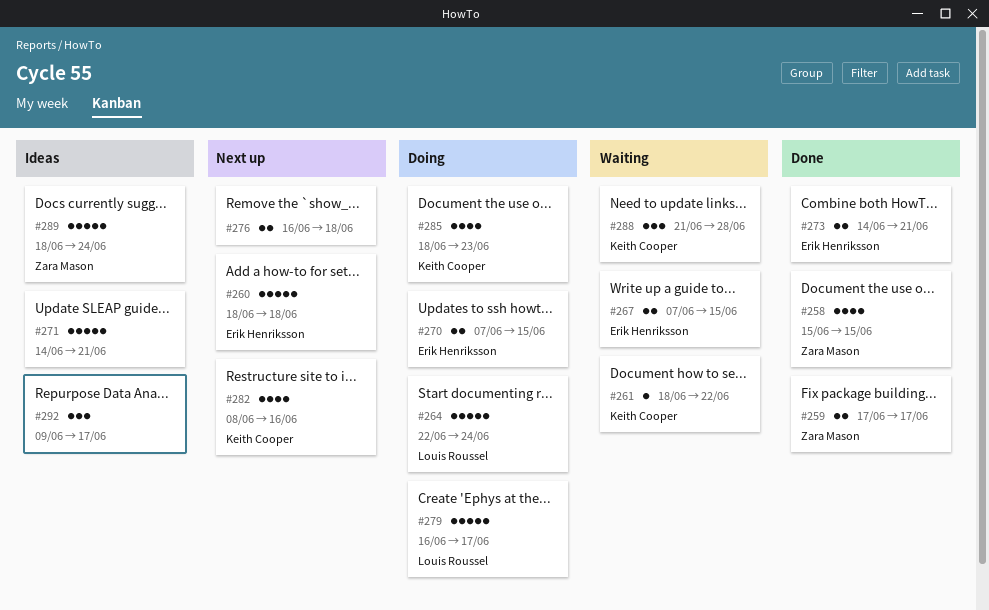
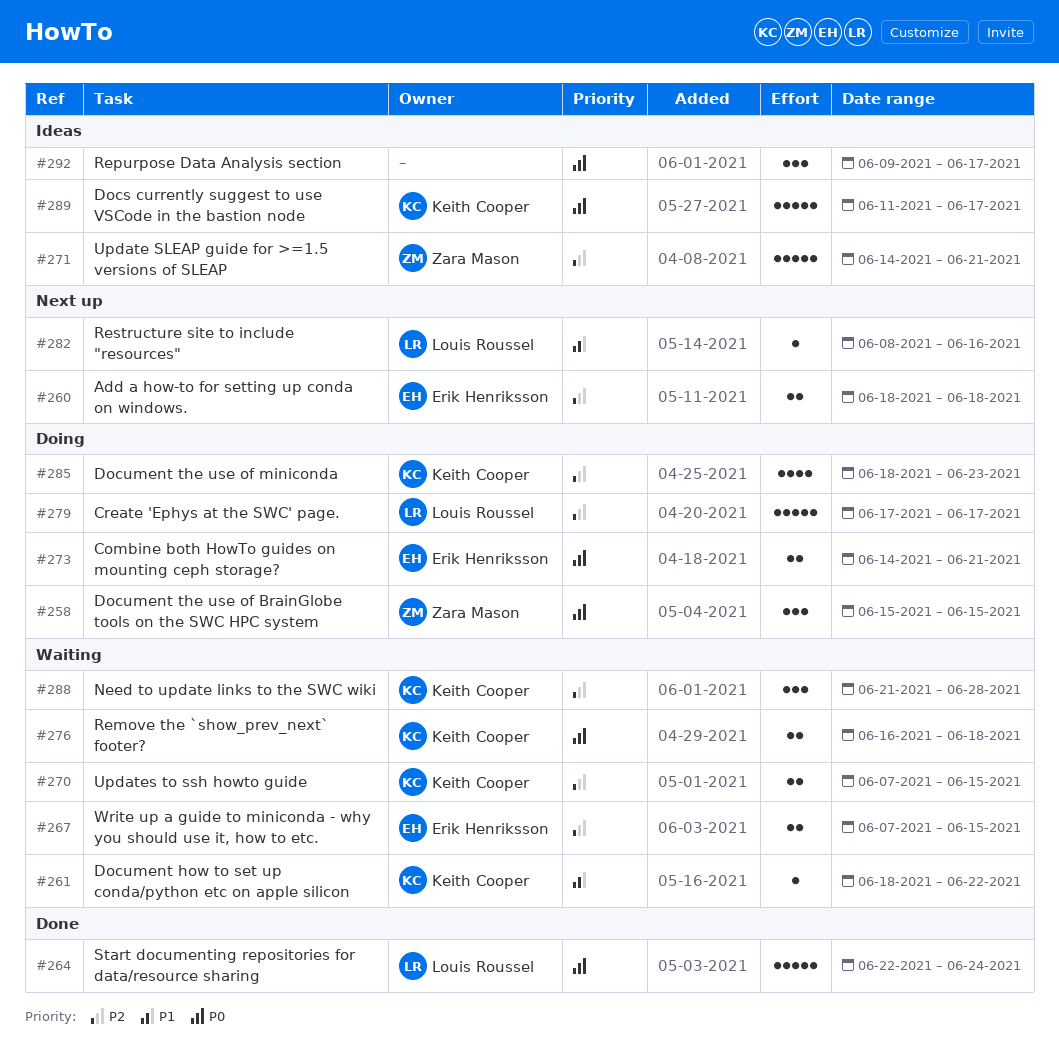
#258, status: Done -> Doing
#258, estimate: 4 -> 3
#259: present -> none
#260, estimate: 5 -> 2
#264, status: Doing -> Done
#270, status: Doing -> Waiting
#270, owner: Erik Henriksson -> Keith Cooper
#271, owner: none -> Zara Mason
#273, status: Done -> Doing
#276, status: Next up -> Waiting
#276, owner: none -> Keith Cooper
#279, start: Jun 16 -> Jun 17
#282, owner: Keith Cooper -> Louis Roussel
#282, estimate: 4 -> 1
#289, owner: Zara Mason -> Keith Cooper
#289, start: Jun 18 -> Jun 11
#289, due: Jun 24 -> Jun 17

